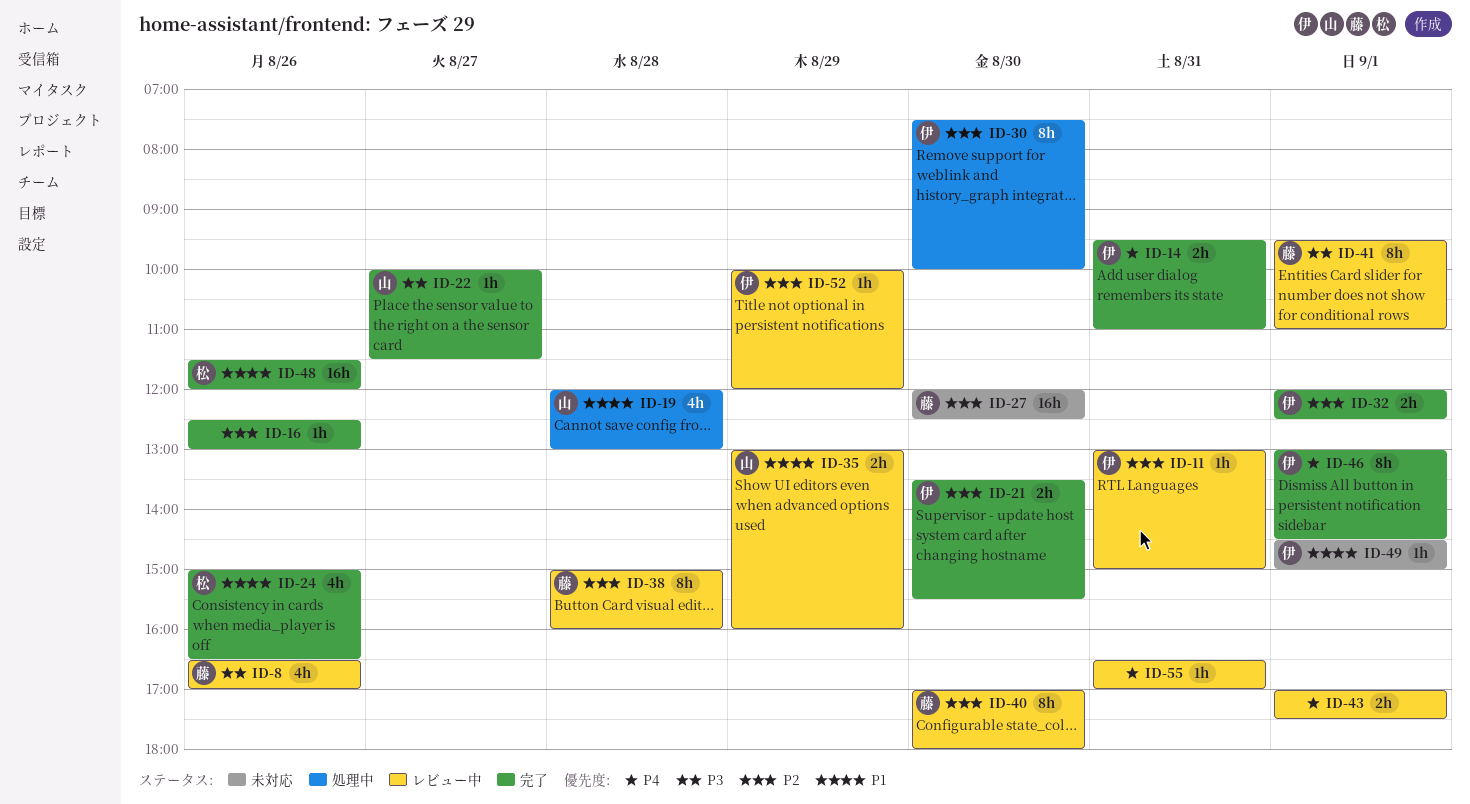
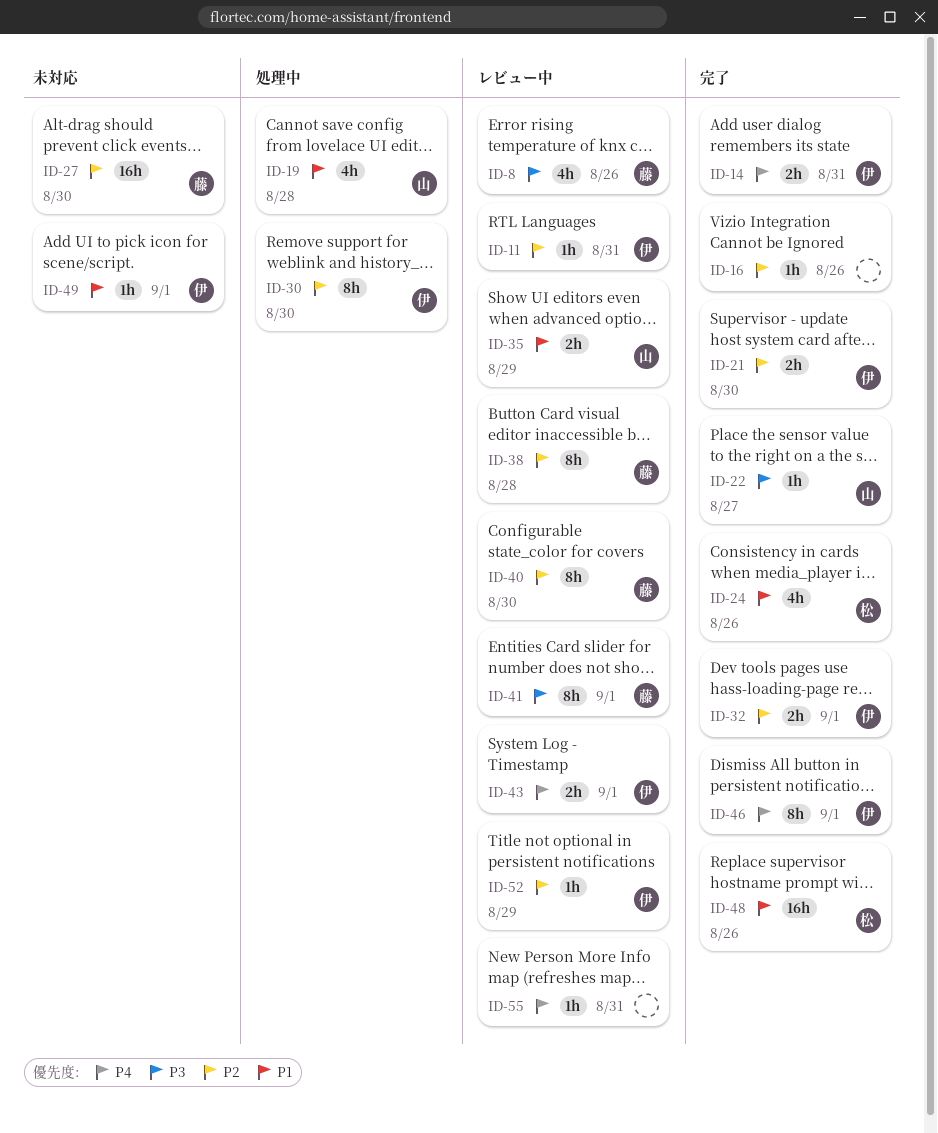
ID-43, owner: none -> 伊

